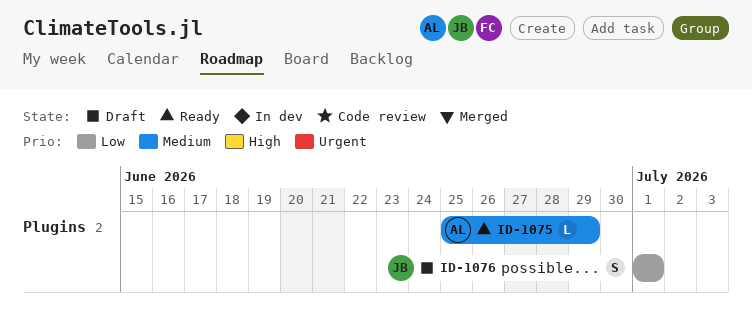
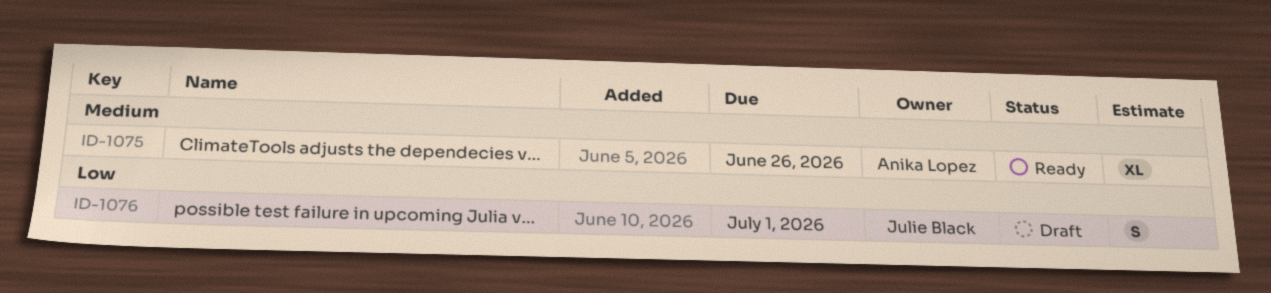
ID-1075, estimate: L -> XL
ID-1075, due: Jun 29 -> Jun 26

